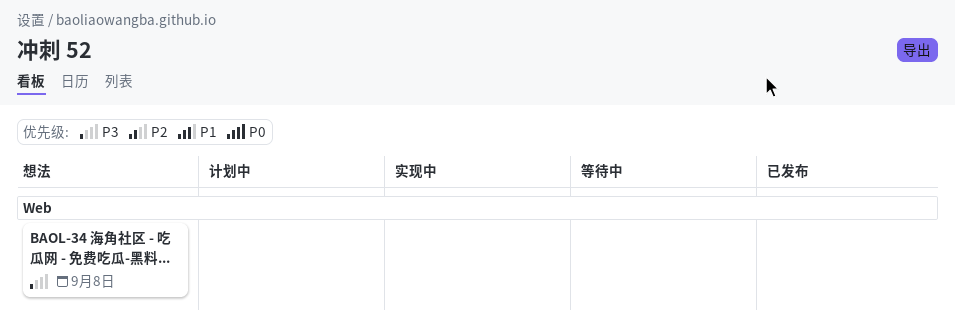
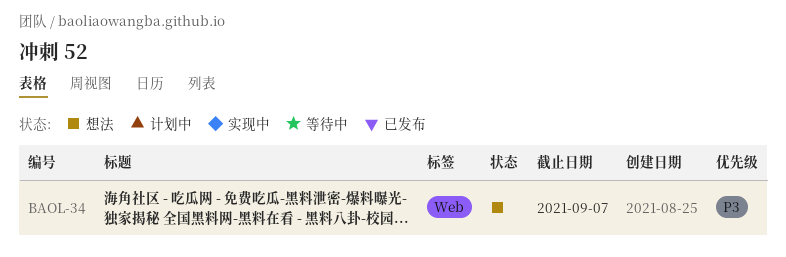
BAOL-34, due: Sep 8 -> Sep 7

